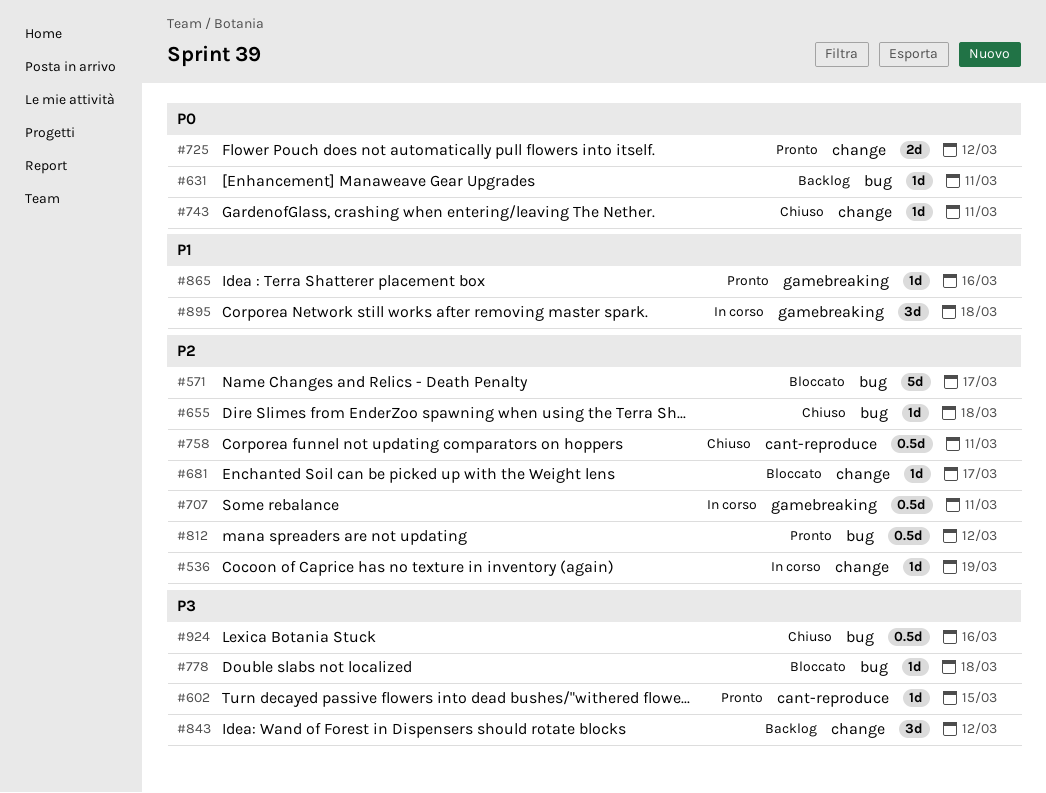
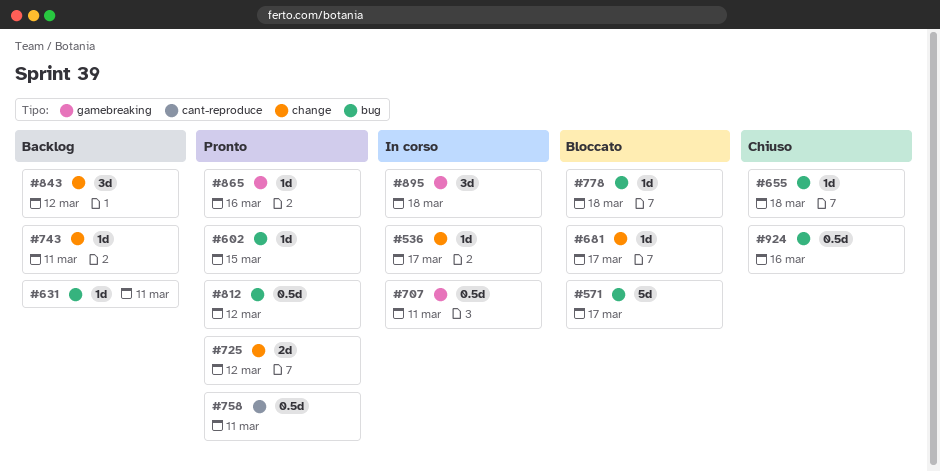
#536, due: Mar 19 -> Mar 17
#602, label: cant-reproduce -> bug
#743, status: Chiuso -> Backlog
#758, status: Chiuso -> Pronto

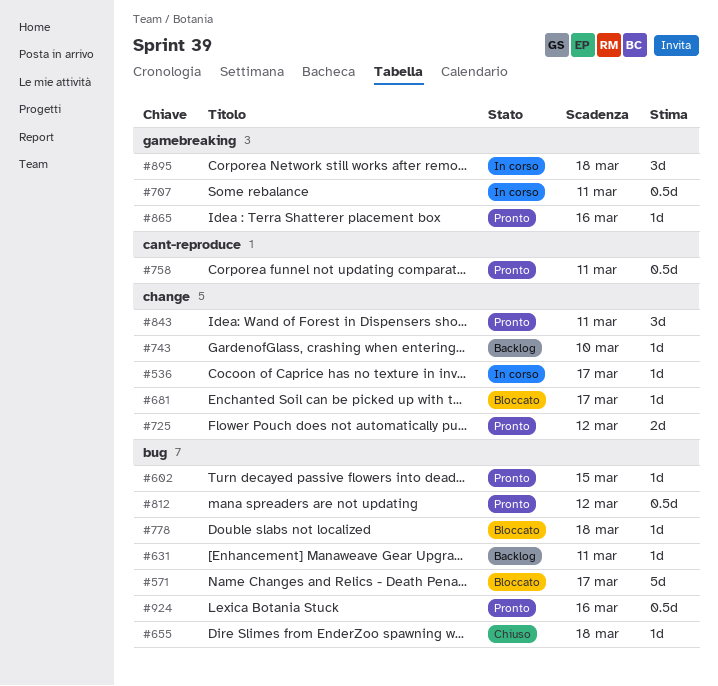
#743, due: Mar 11 -> Mar 10
#843, status: Backlog -> Pronto
#843, due: Mar 12 -> Mar 11
#924, status: Chiuso -> Pronto

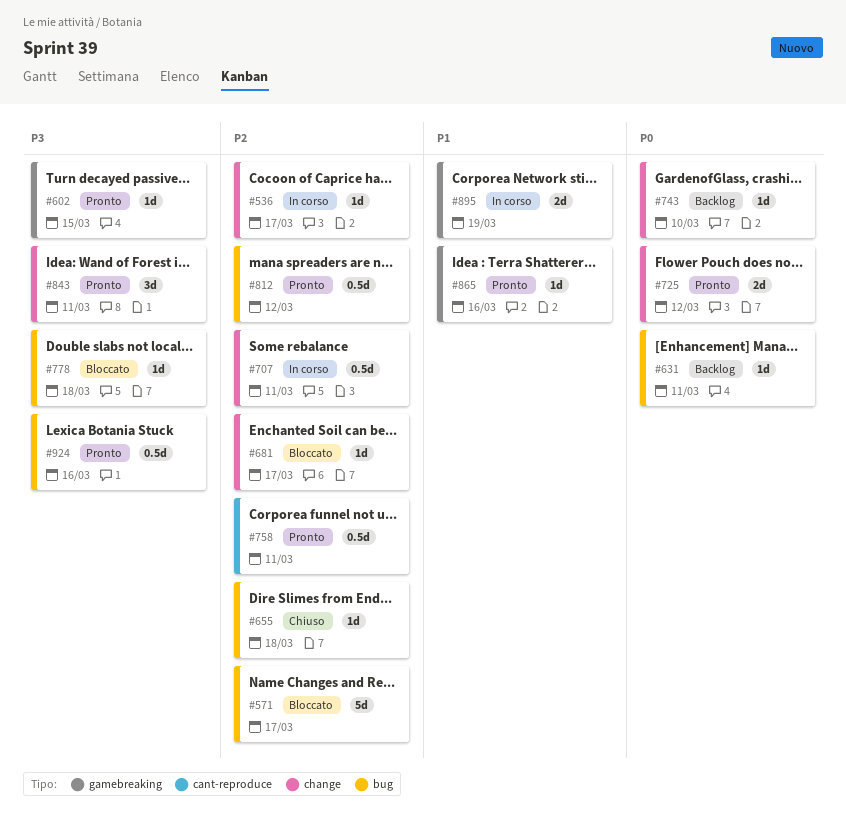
#602, label: bug -> gamebreaking
#707, label: gamebreaking -> change
#895, estimate: 3d -> 2d
#895, due: Mar 18 -> Mar 19

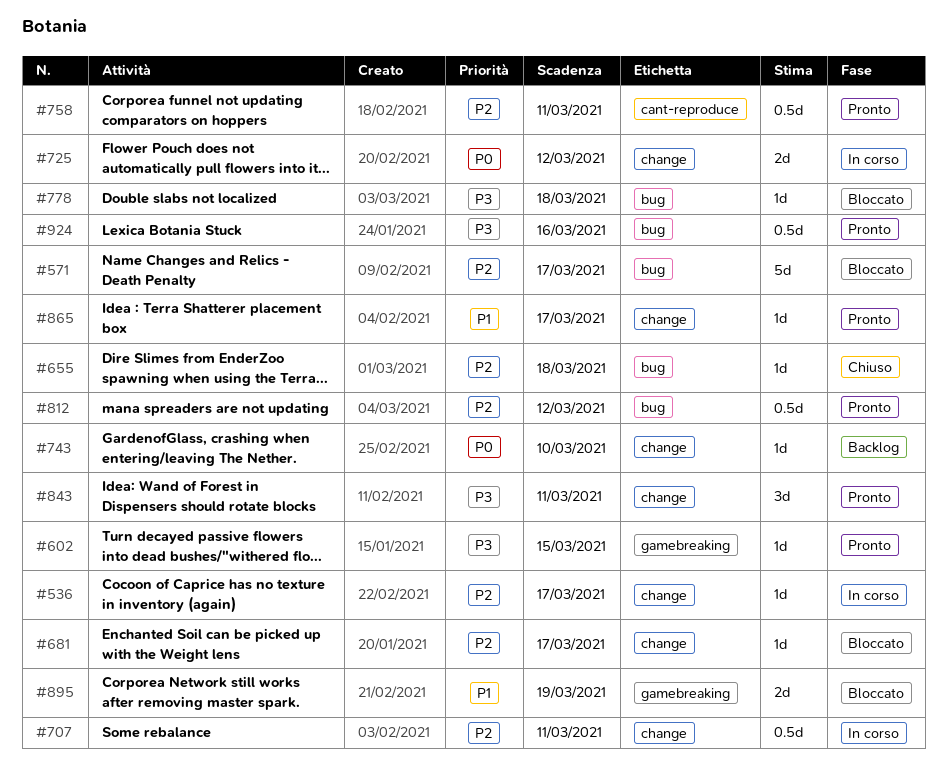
#631: present -> none
#725, status: Pronto -> In corso
#865, label: gamebreaking -> change
#865, due: Mar 16 -> Mar 17
#895, status: In corso -> Bloccato

